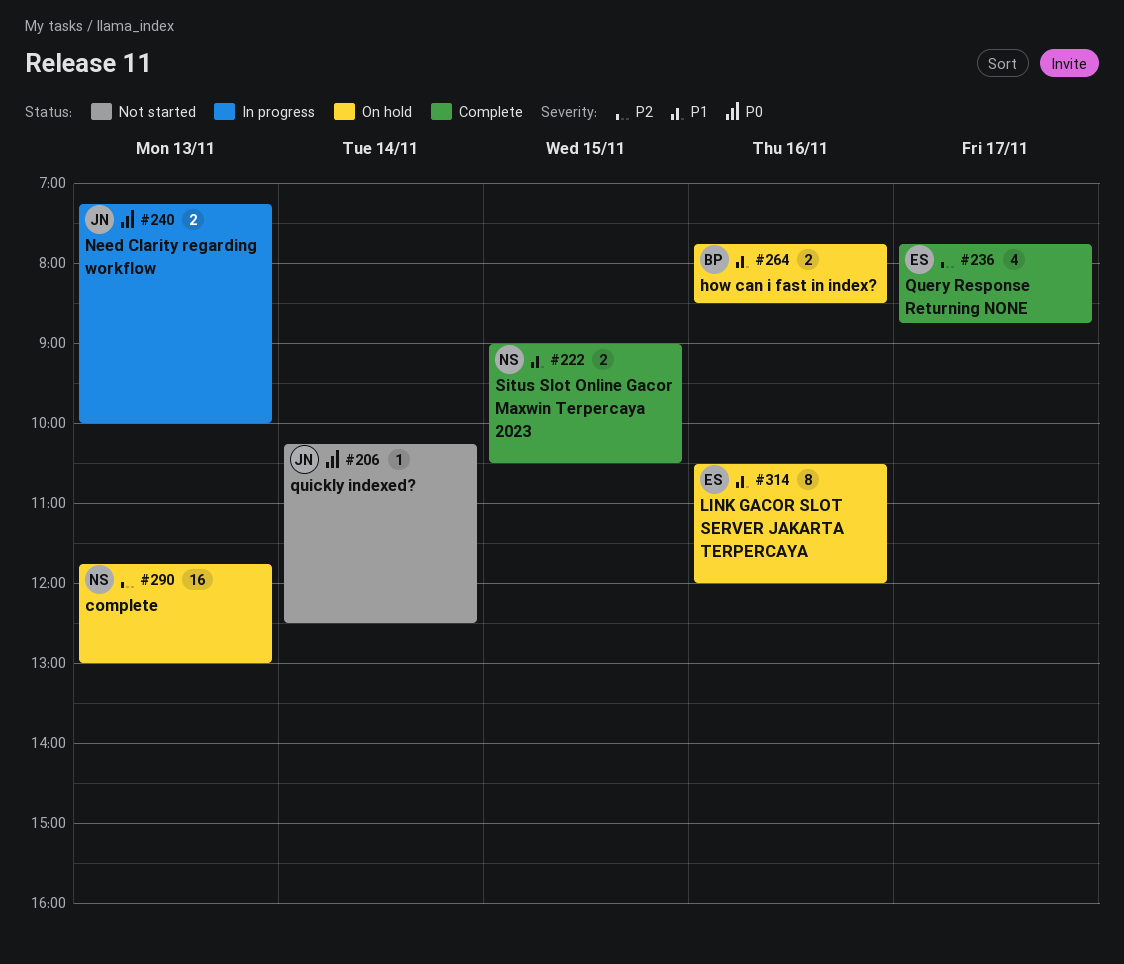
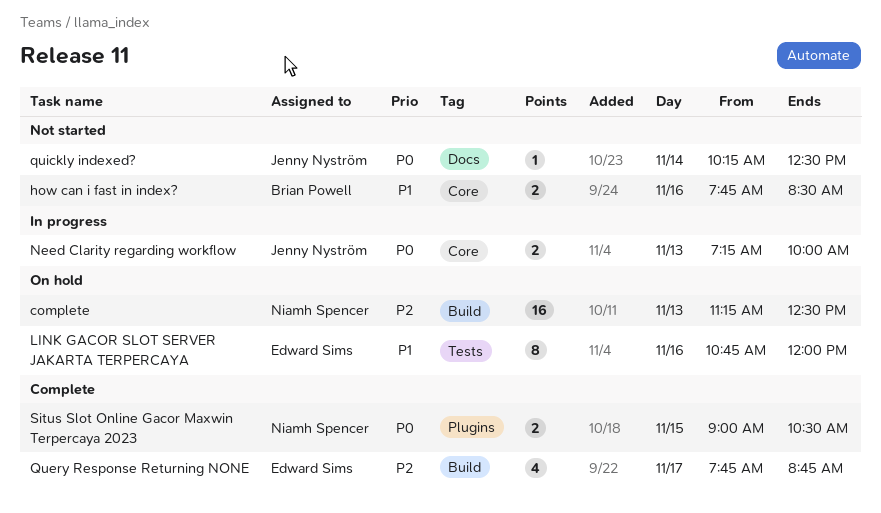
complete, begins: 11:45 -> 11:15
complete, ends: 13:00 -> 12:30
how can i fast in index?, status: On hold -> Not started
LINK GACOR SLOT SERVER JAKARTA TERPERCAYA, begins: 10:30 -> 10:45
Situs Slot Online Gacor Maxwin Terpercaya 2023, priority: P1 -> P0

